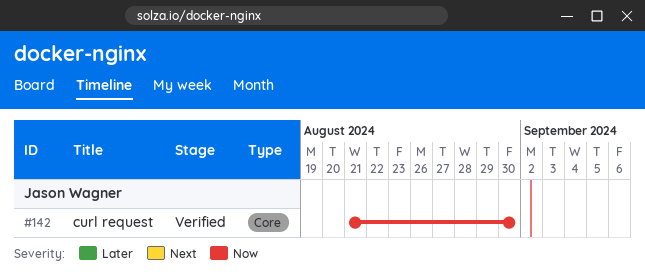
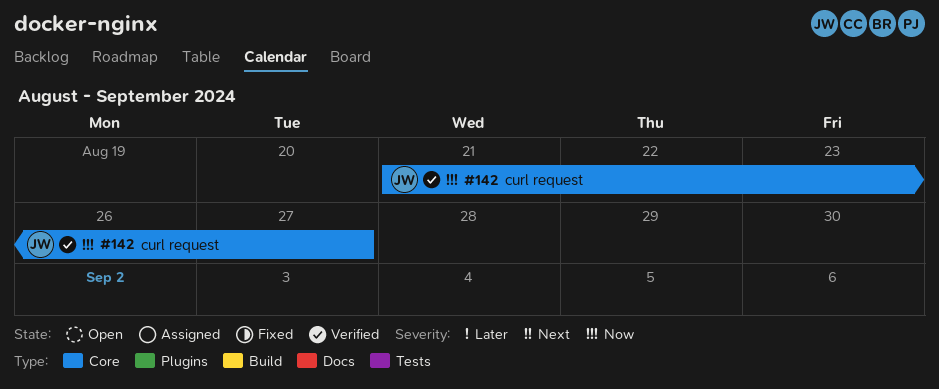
#142, due: Aug 30 -> Aug 27

